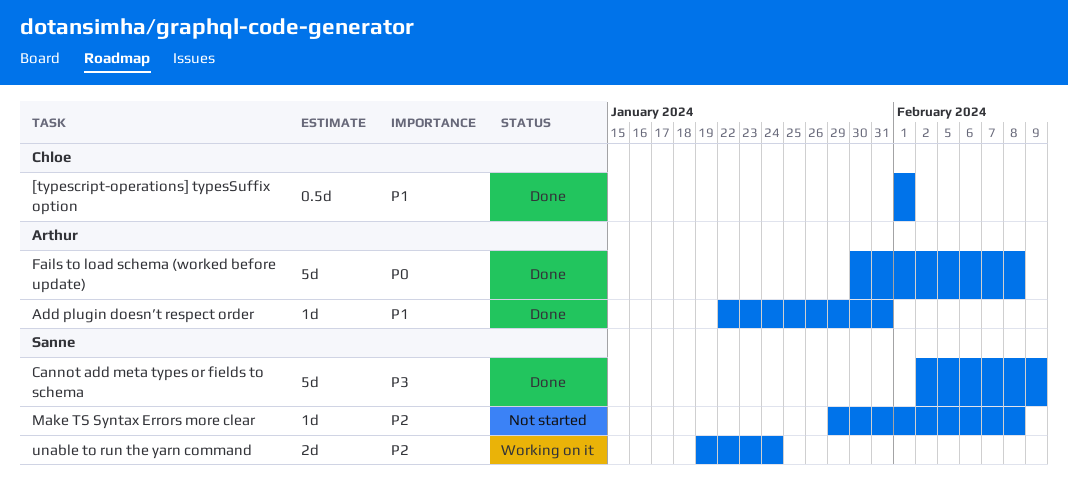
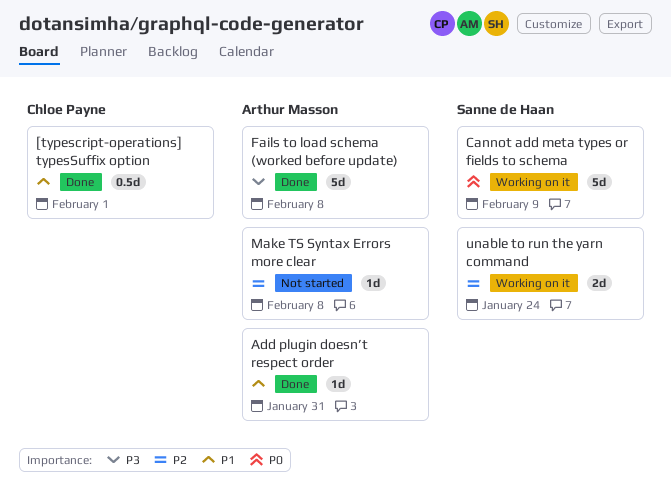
Cannot add meta types or fields to schema, status: Done -> Working on it
Cannot add meta types or fields to schema, priority: P3 -> P0
Fails to load schema (worked before update), priority: P0 -> P3
Make TS Syntax Errors more clear, owner: Sanne de Haan -> Arthur Masson

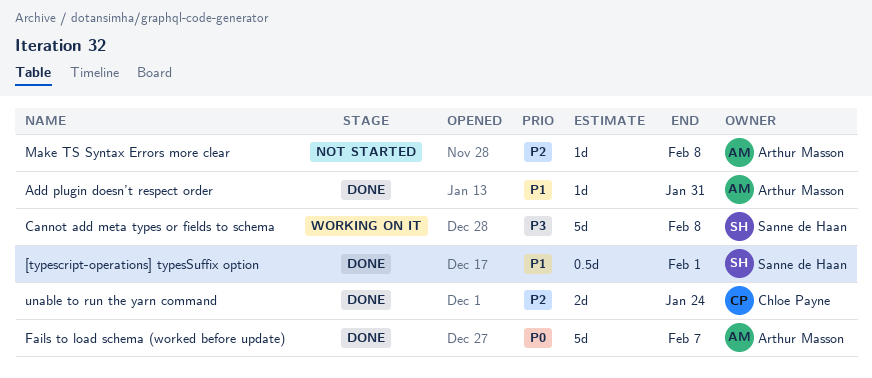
[typescript-operations] typesSuffix option, owner: Chloe Payne -> Sanne de Haan
Cannot add meta types or fields to schema, priority: P0 -> P3
Cannot add meta types or fields to schema, due: Feb 9 -> Feb 8
Fails to load schema (worked before update), priority: P3 -> P0
Fails to load schema (worked before update), due: Feb 8 -> Feb 7
unable to run the yarn command, status: Working on it -> Done
unable to run the yarn command, owner: Sanne de Haan -> Chloe Payne

